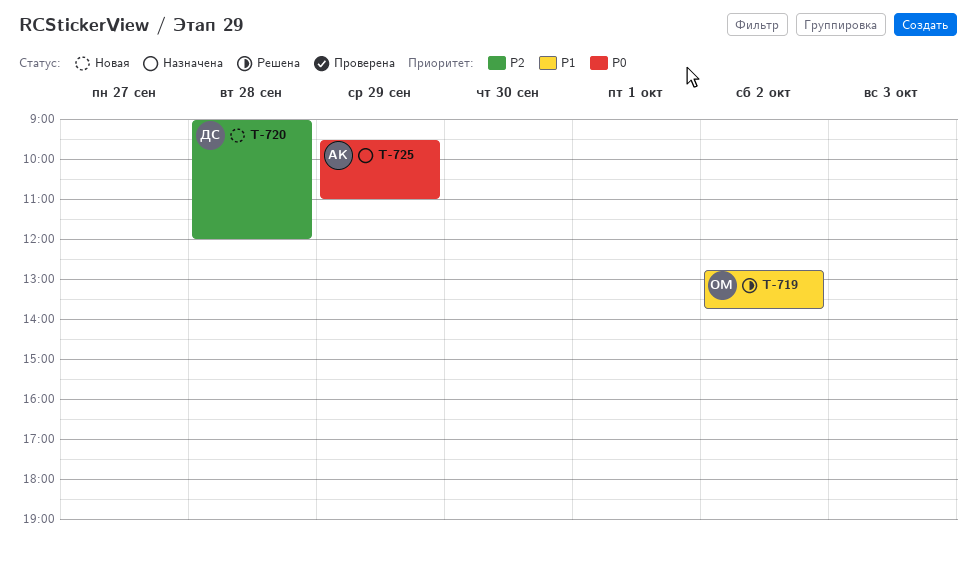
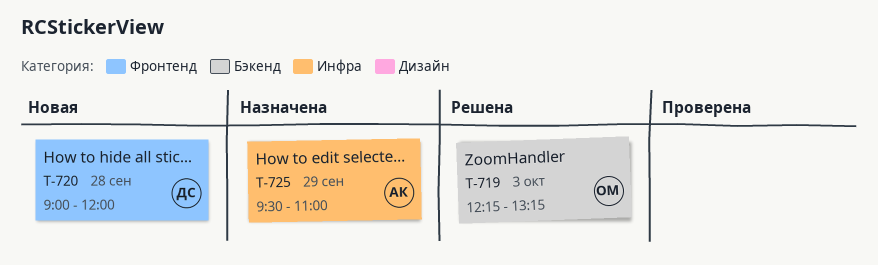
T-719, day: Oct 2 -> Oct 3
T-719, begins: 12:45 -> 12:15
T-719, ends: 13:45 -> 13:15

